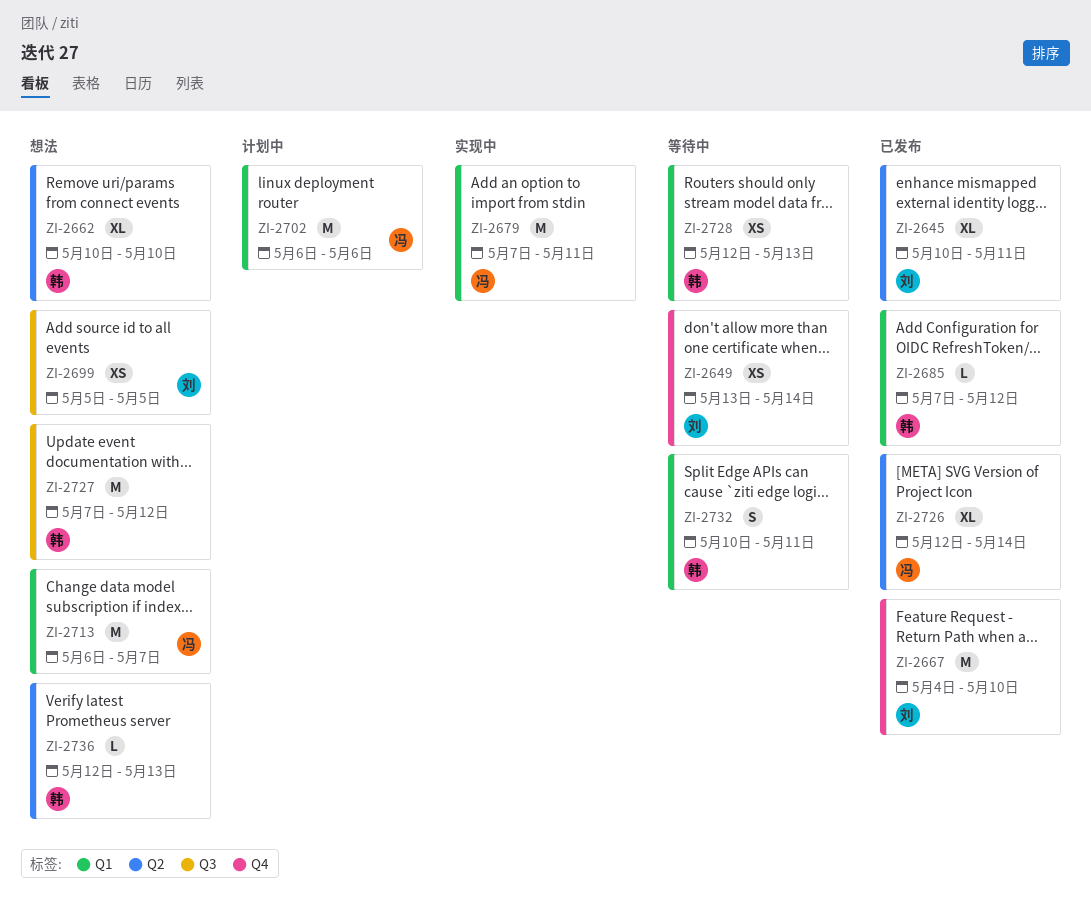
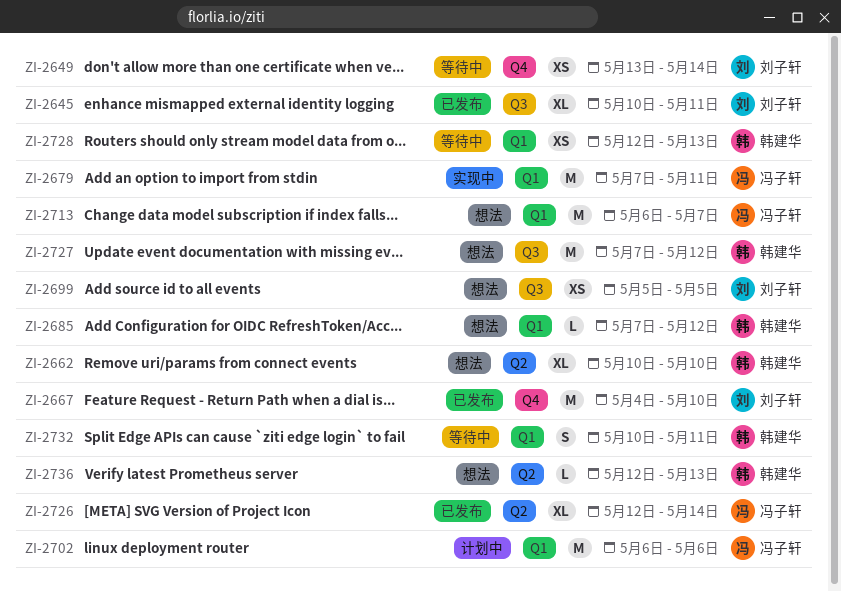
ZI-2645, label: Q2 -> Q3
ZI-2685, status: 已发布 -> 想法

